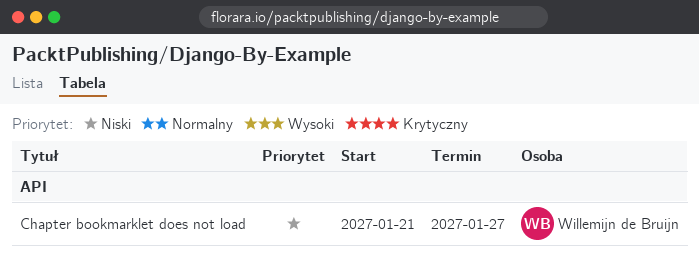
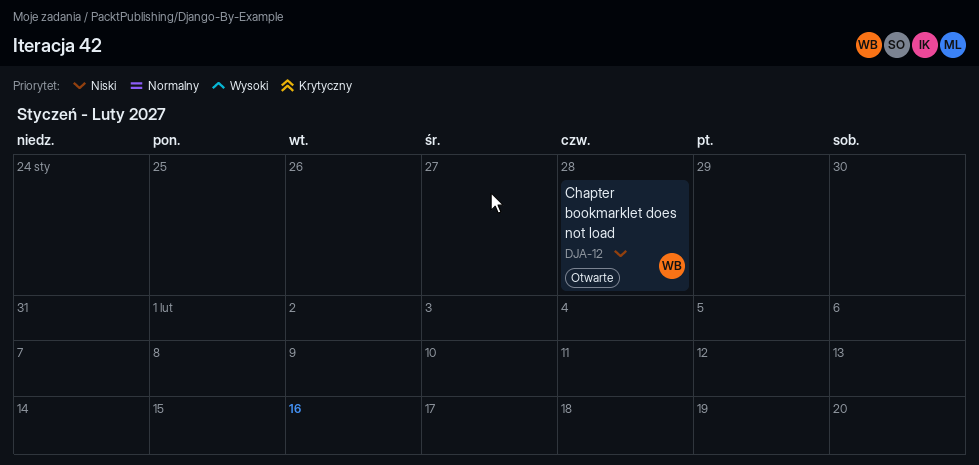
Chapter bookmarklet does not load, due: Jan 27 -> Jan 28

